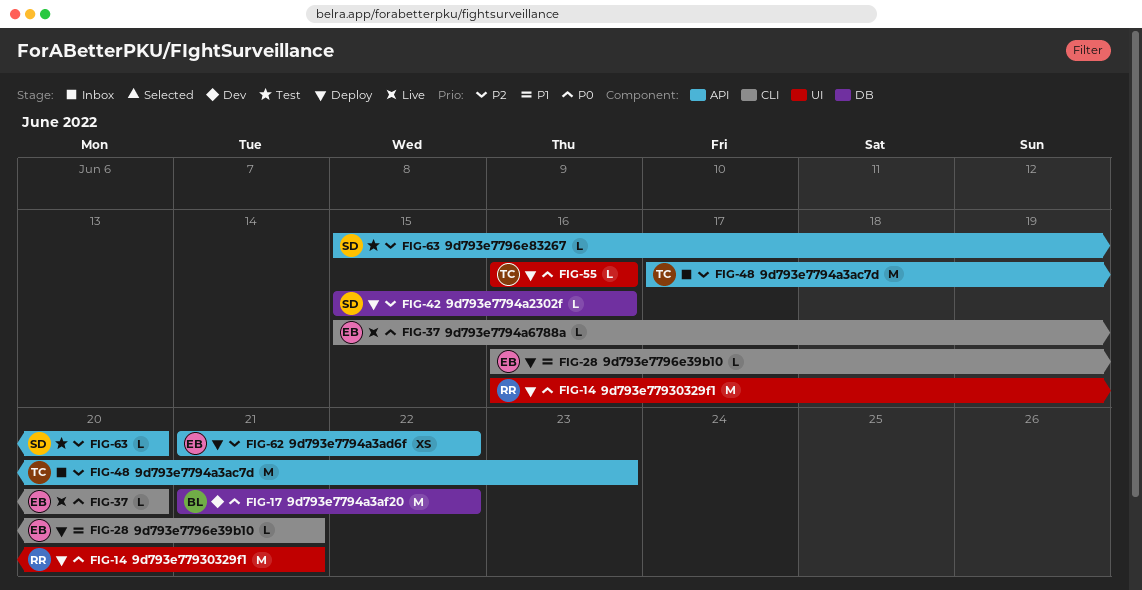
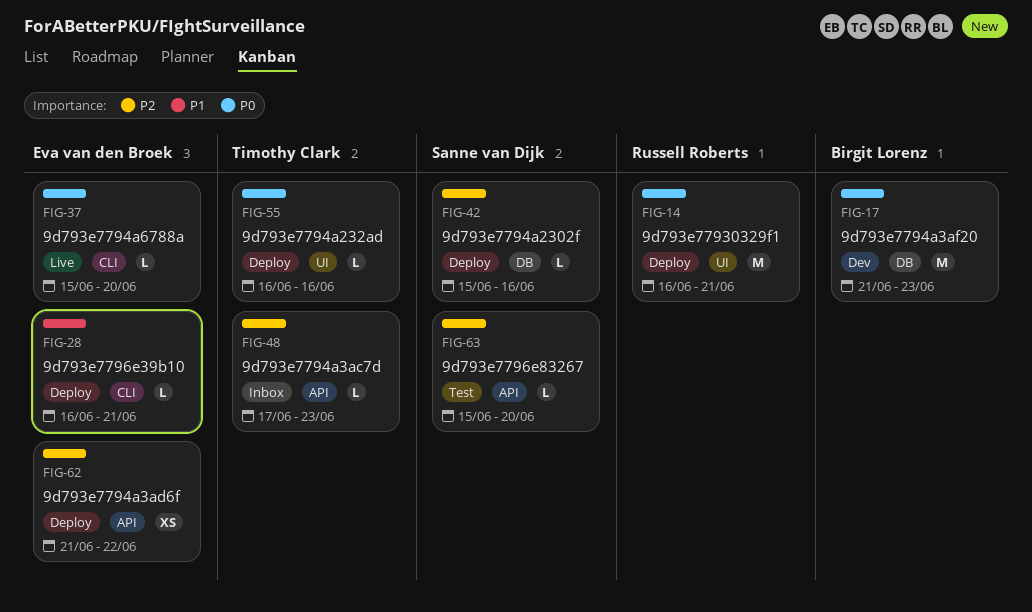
FIG-17, due: Jun 22 -> Jun 23
FIG-48, estimate: M -> L

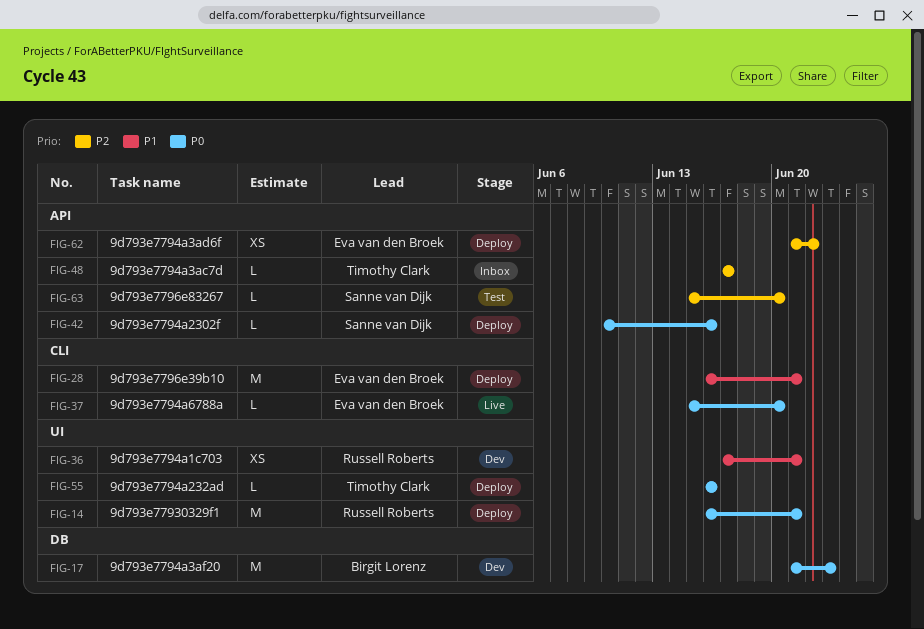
FIG-28, estimate: L -> M
FIG-36: none -> present
FIG-42, priority: P2 -> P0
FIG-42, label: DB -> API
FIG-42, start: Jun 15 -> Jun 10
FIG-48, due: Jun 23 -> Jun 17

